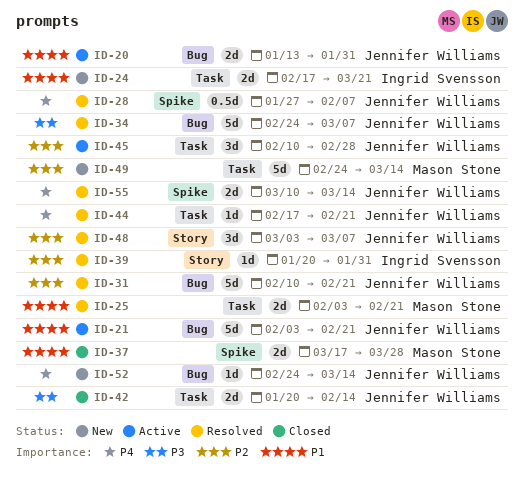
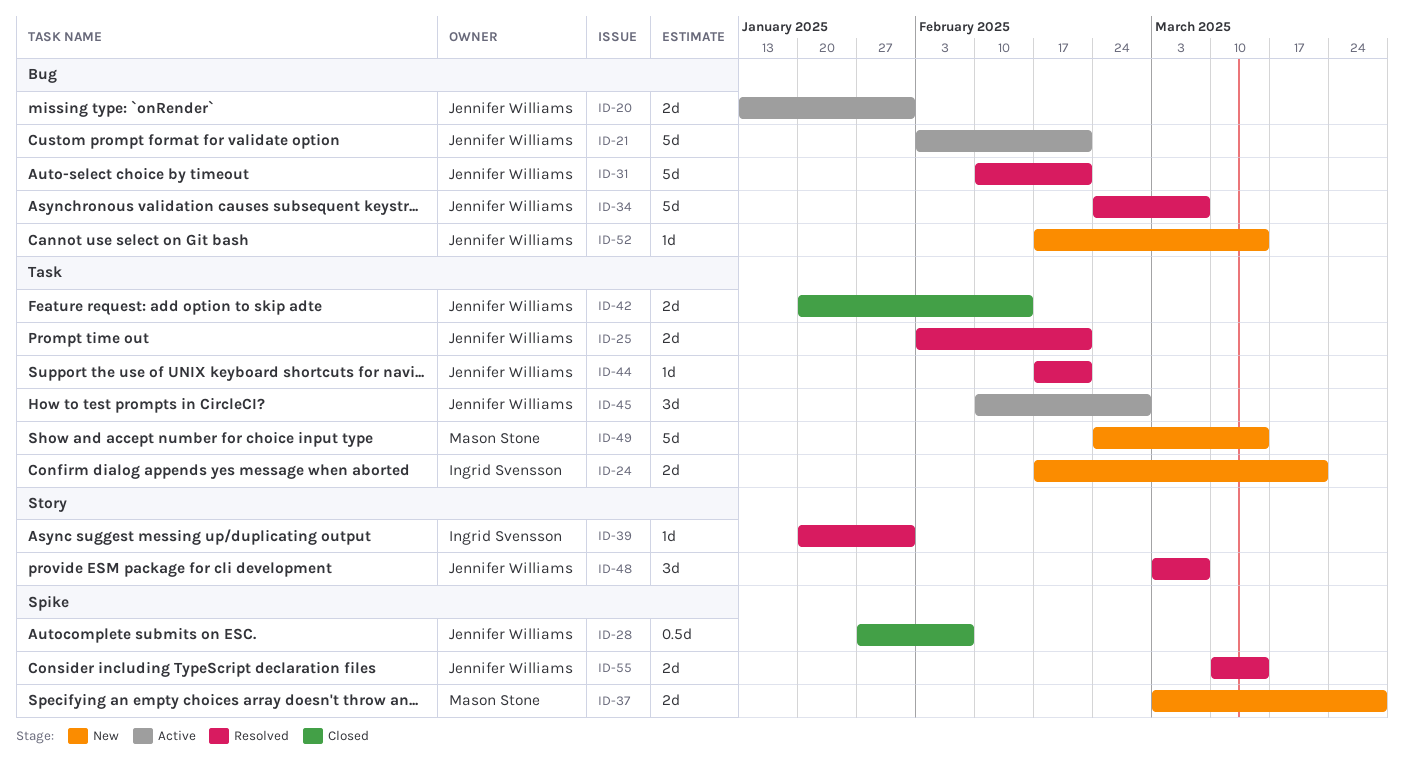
ID-25, owner: Mason Stone -> Jennifer Williams
ID-28, status: Resolved -> Closed
ID-37, status: Closed -> New
ID-37, start: Mar 17 -> Mar 3
ID-52, start: Feb 24 -> Feb 17

